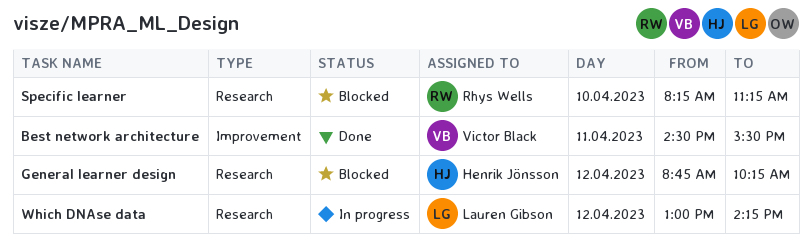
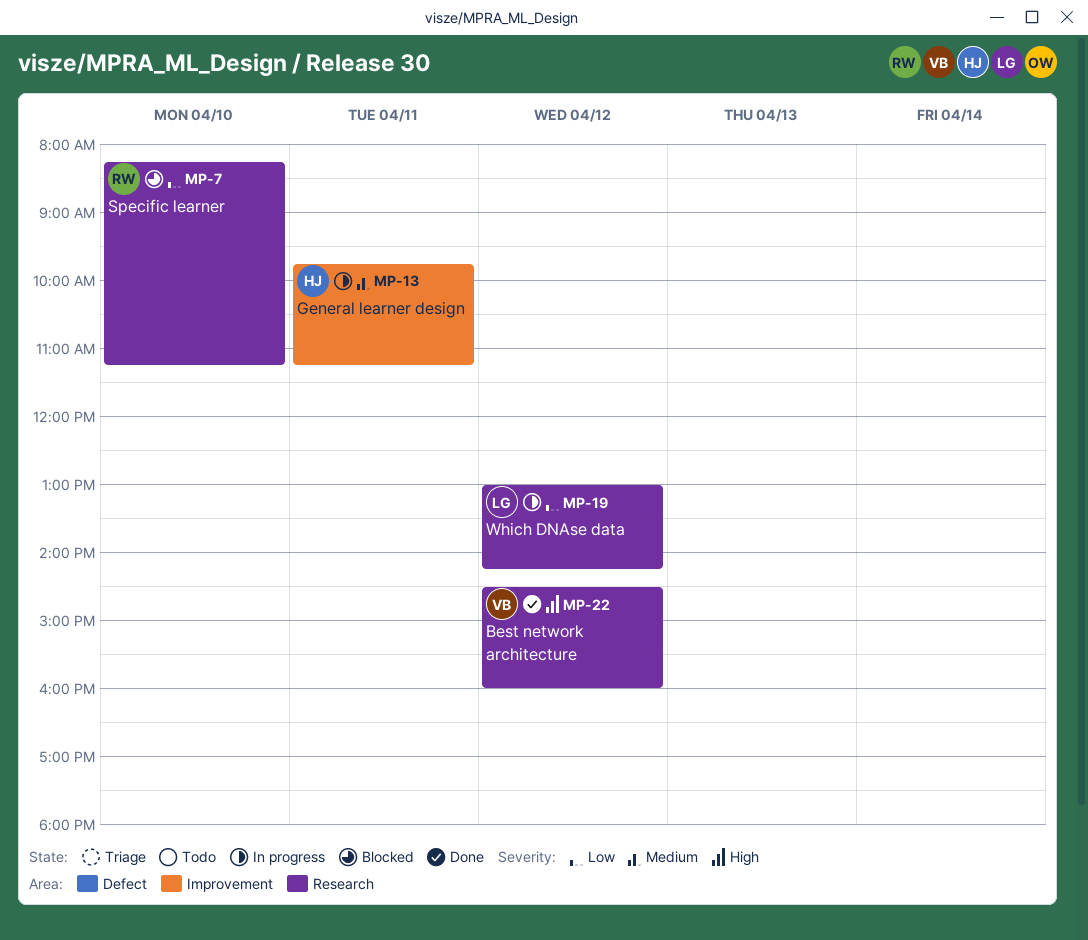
Best network architecture, label: Improvement -> Research
Best network architecture, day: Apr 11 -> Apr 12
Best network architecture, ends: 15:30 -> 16:00
General learner design, status: Blocked -> In progress
General learner design, label: Research -> Improvement
General learner design, day: Apr 12 -> Apr 11
General learner design, begins: 08:45 -> 09:45
General learner design, ends: 10:15 -> 11:15

